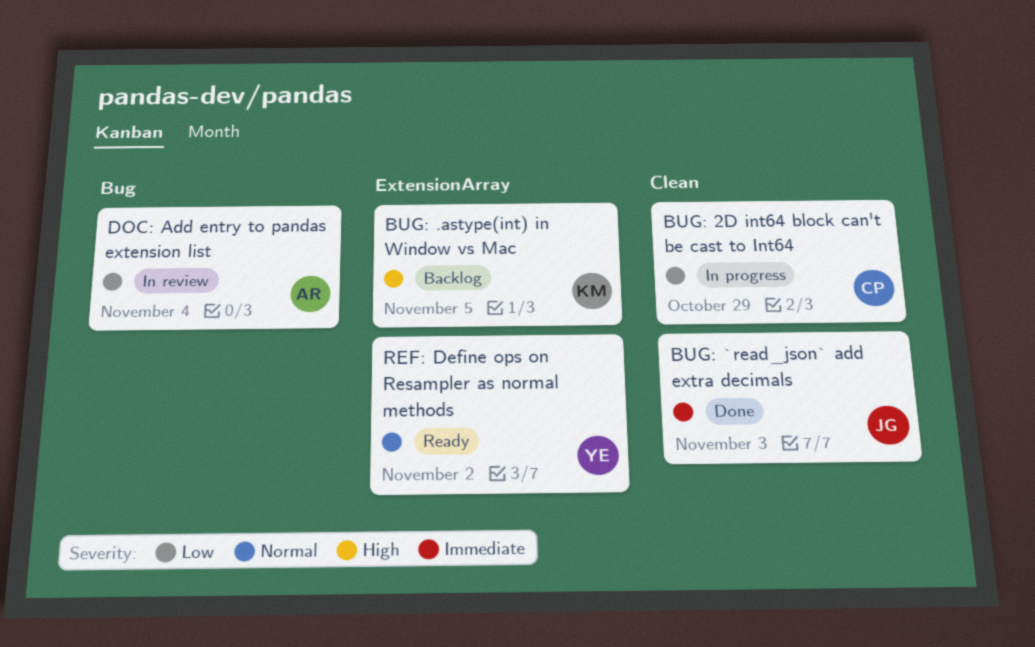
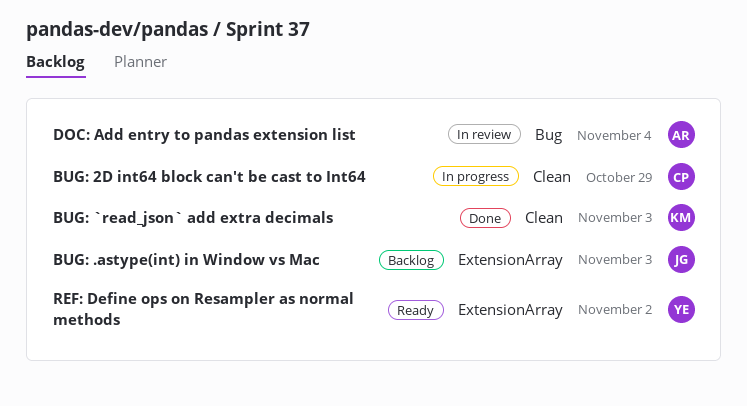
BUG: .astype(int) in Window vs Mac, owner: KM -> JG
BUG: .astype(int) in Window vs Mac, due: Nov 5 -> Nov 3
BUG: `read_json` add extra decimals, owner: JG -> KM

